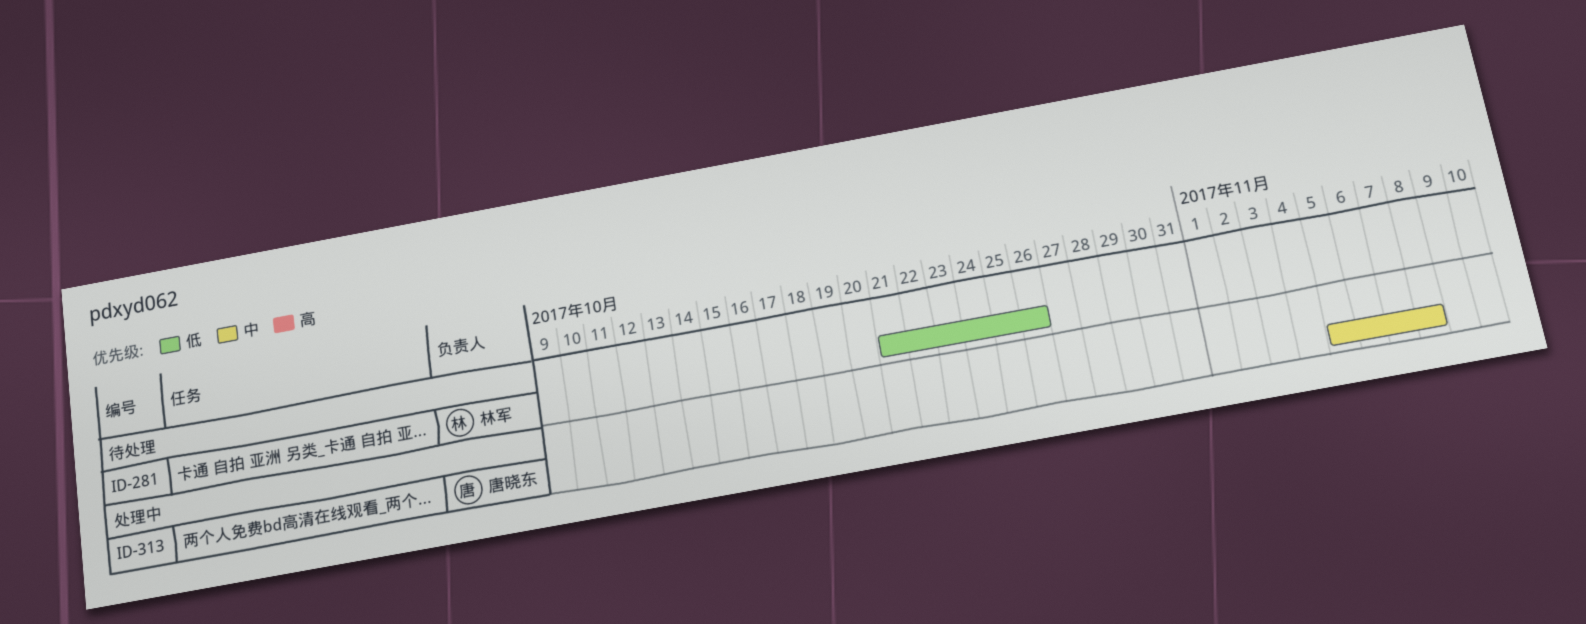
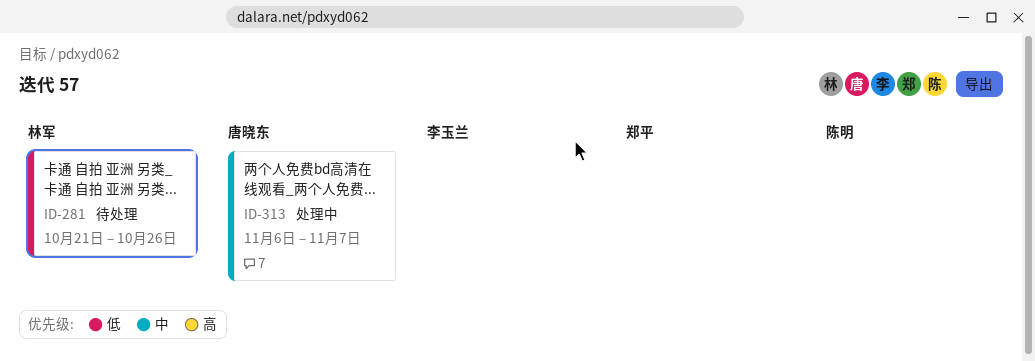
ID-313, start: Nov 5 -> Nov 6
ID-313, due: Nov 8 -> Nov 7

